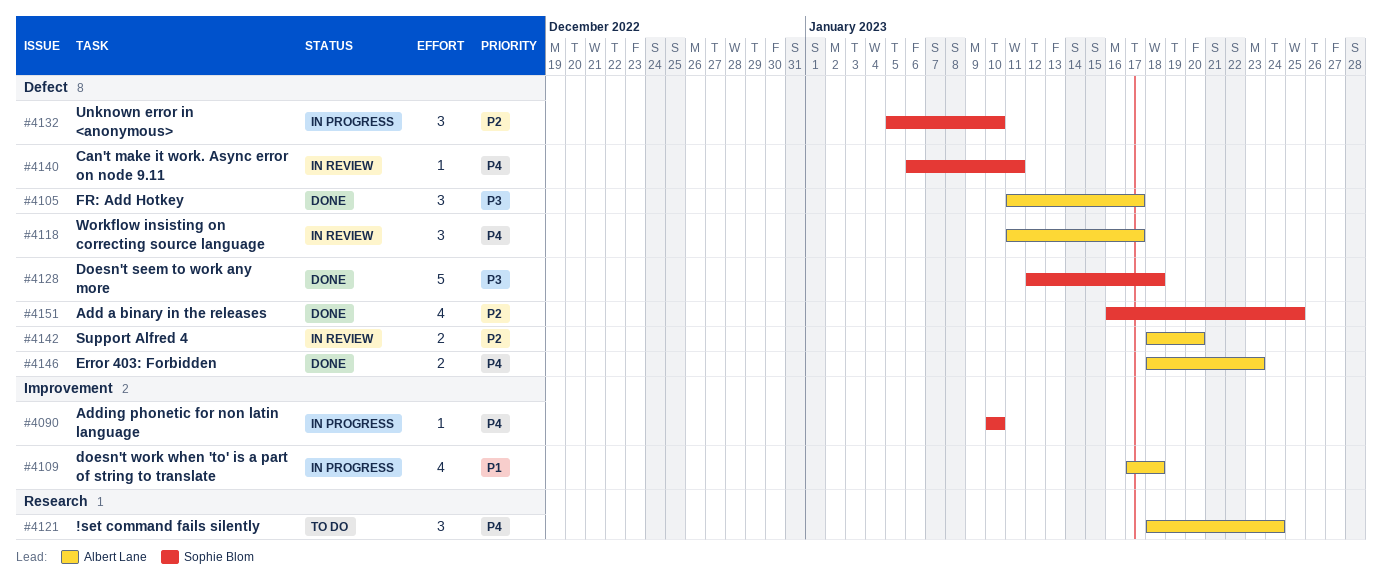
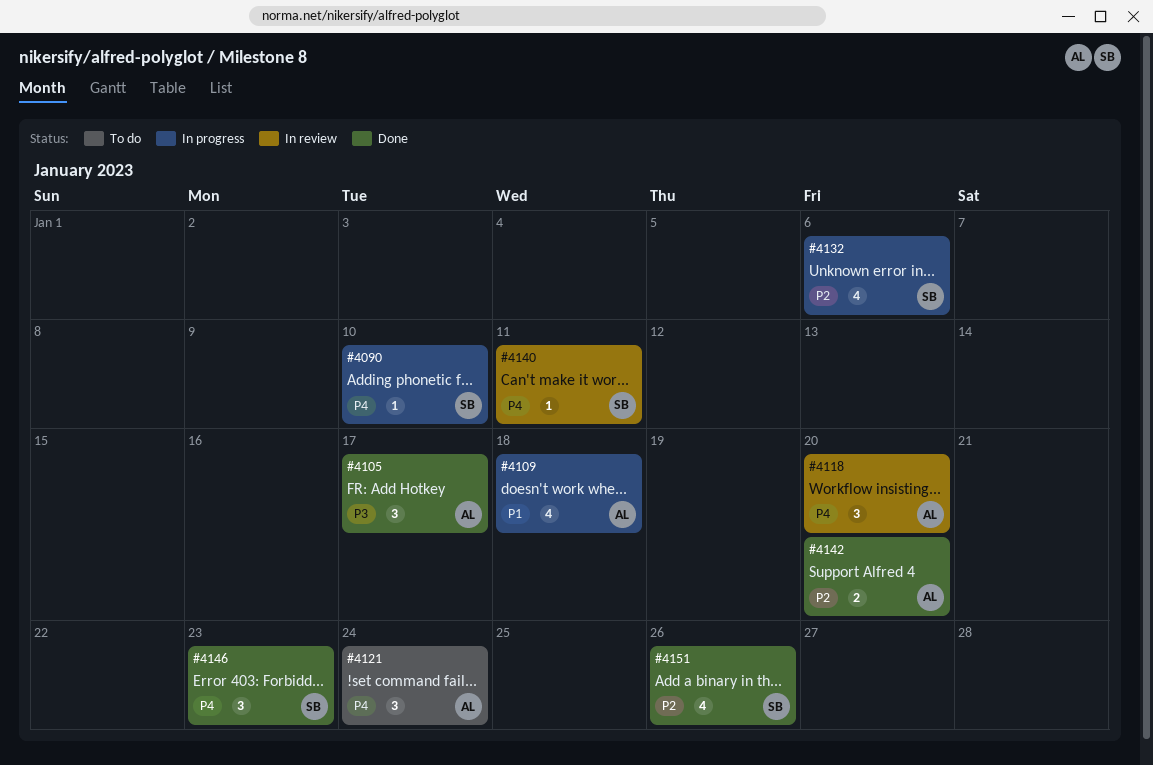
#4118, due: Jan 17 -> Jan 20
#4128: present -> none
#4132, estimate: 3 -> 4
#4132, due: Jan 10 -> Jan 6
#4142, status: In review -> Done
#4146, owner: Albert Lane -> Sophie Blom
#4146, estimate: 2 -> 3
#4151, due: Jan 25 -> Jan 26

